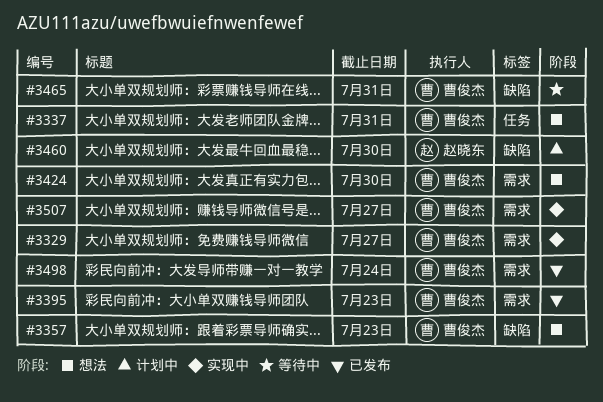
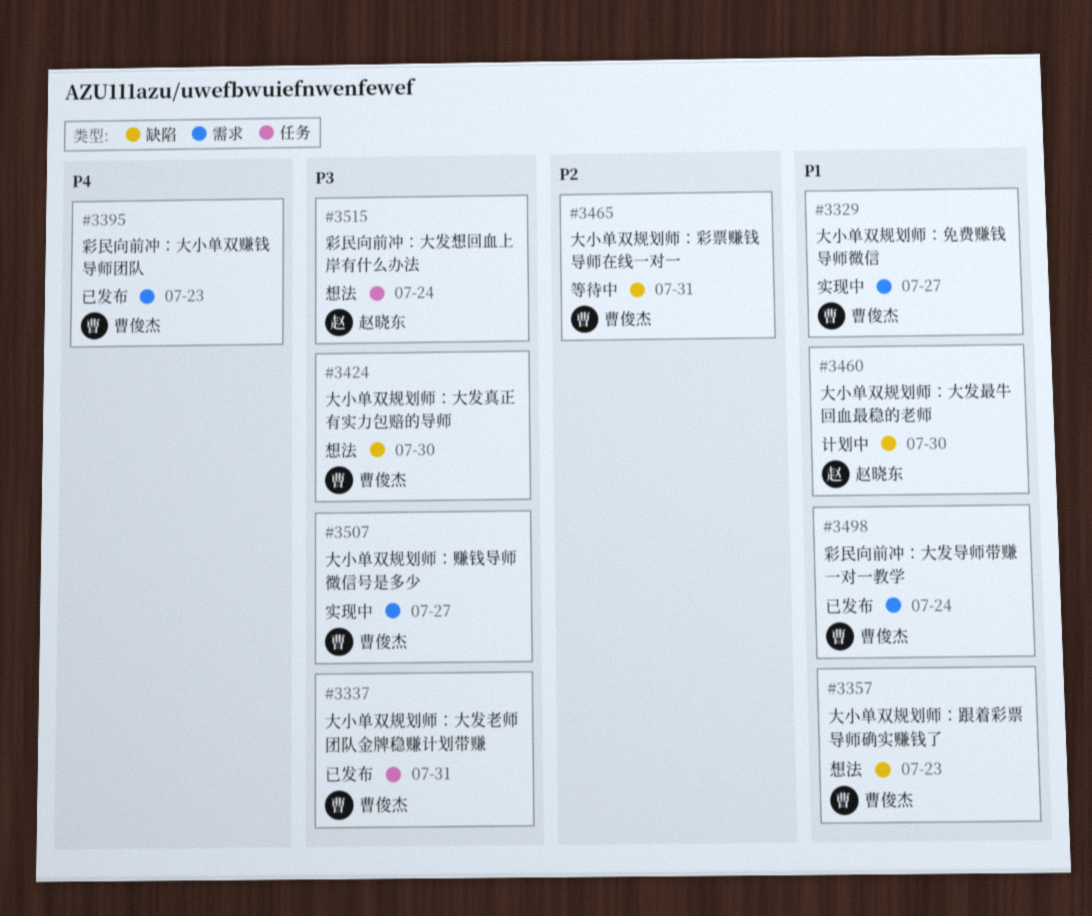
#3337, status: 想法 -> 已发布
#3424, label: 需求 -> 缺陷
#3515: none -> present

